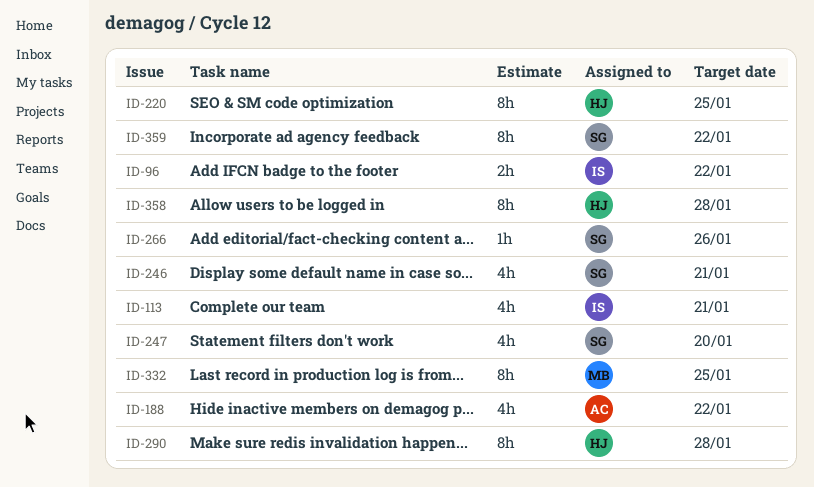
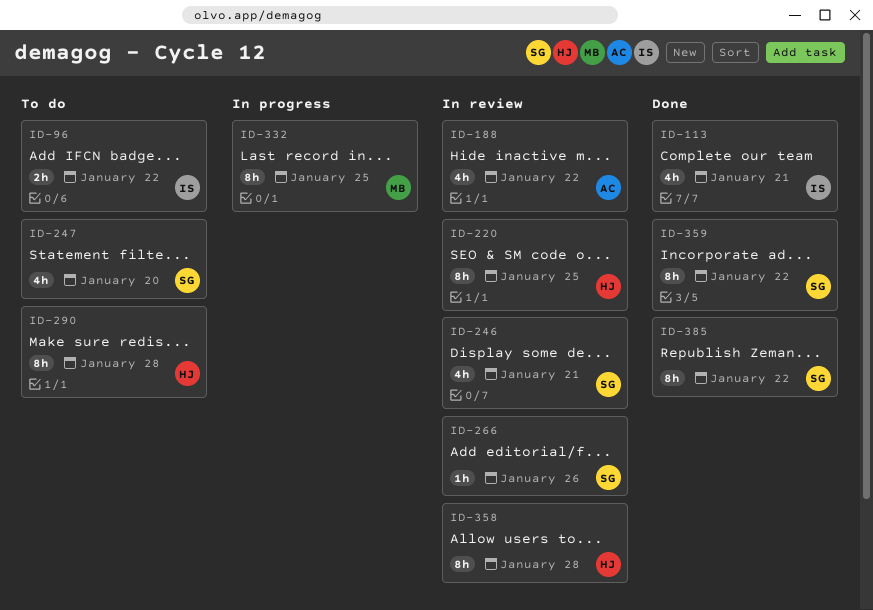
ID-385: none -> present

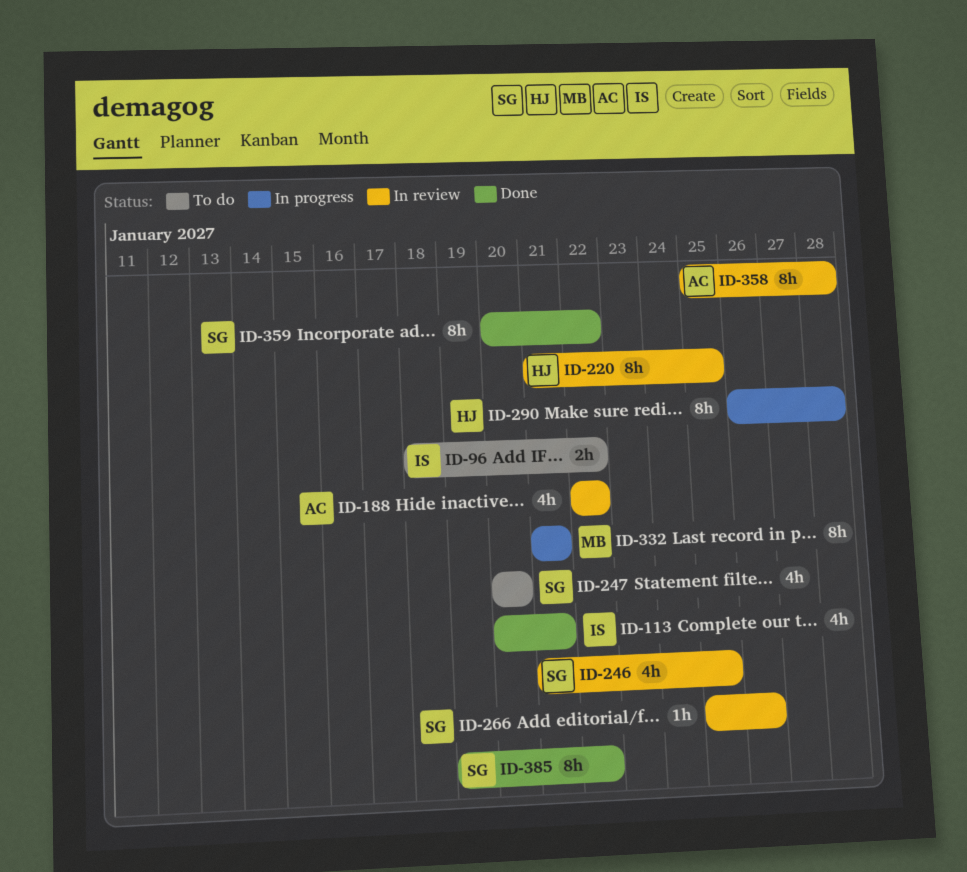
ID-246, due: Jan 21 -> Jan 25
ID-290, status: To do -> In progress
ID-332, due: Jan 25 -> Jan 21
ID-358, owner: HJ -> AC

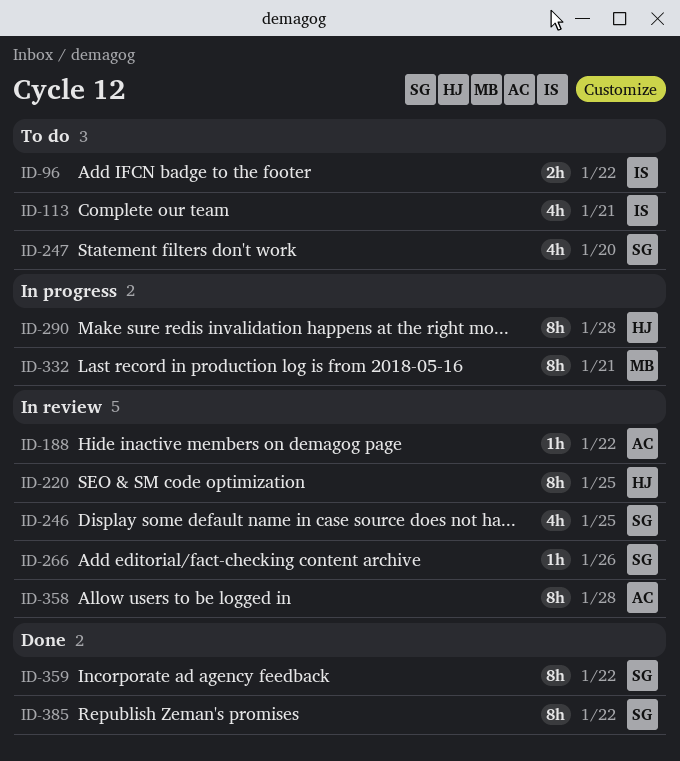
ID-113, status: Done -> To do
ID-188, estimate: 4h -> 1h

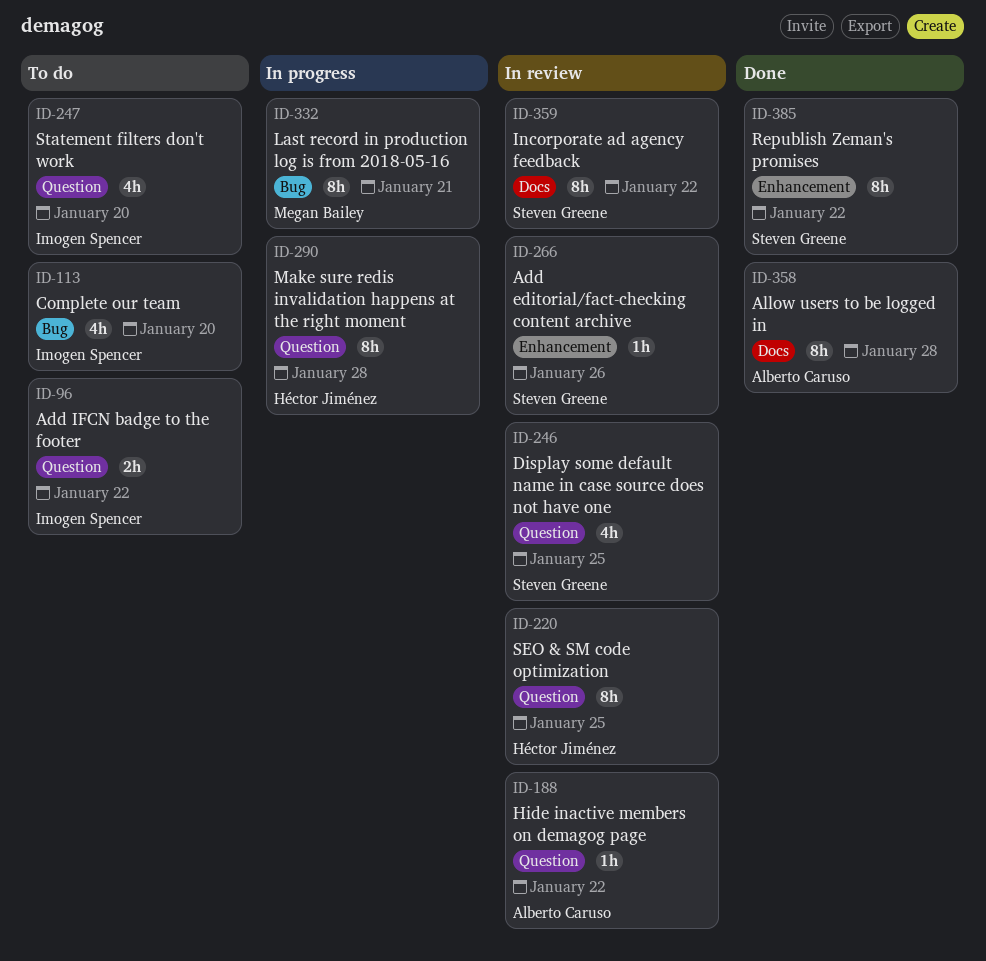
ID-113, due: Jan 21 -> Jan 20
ID-247, owner: Steven Greene -> Imogen Spencer
ID-358, status: In review -> Done
ID-359, status: Done -> In review

